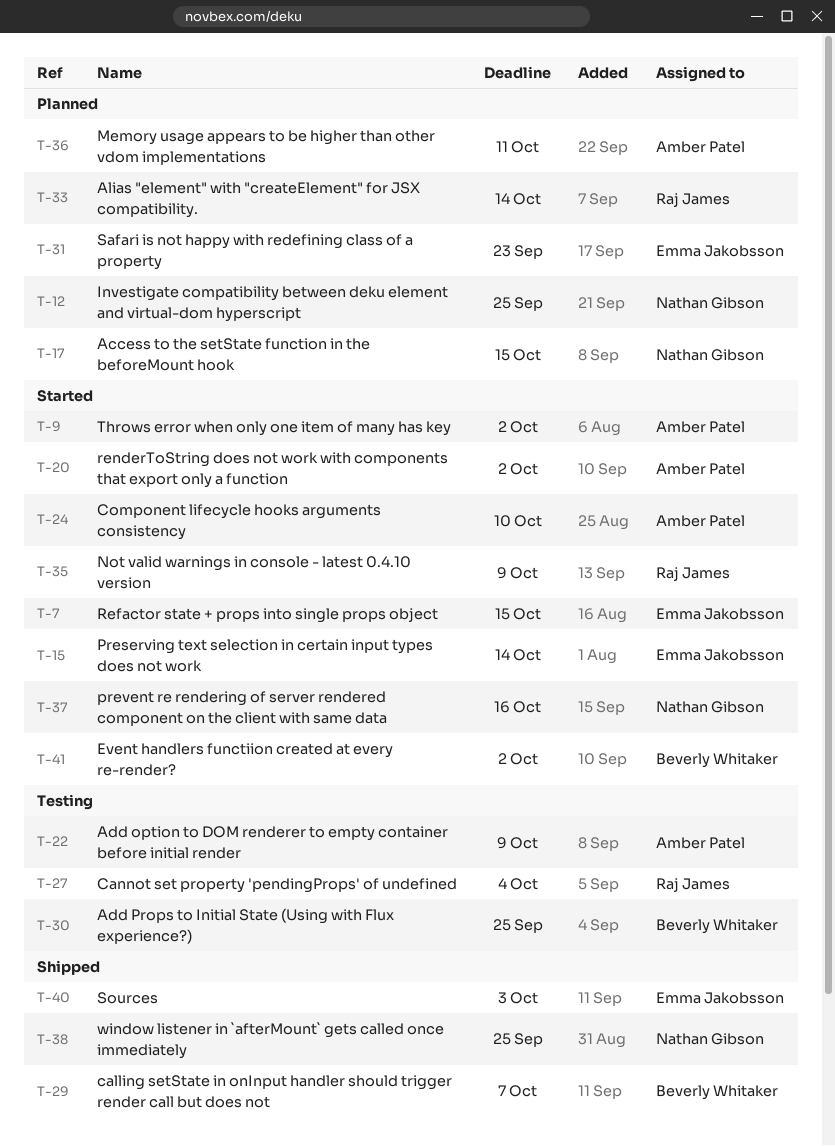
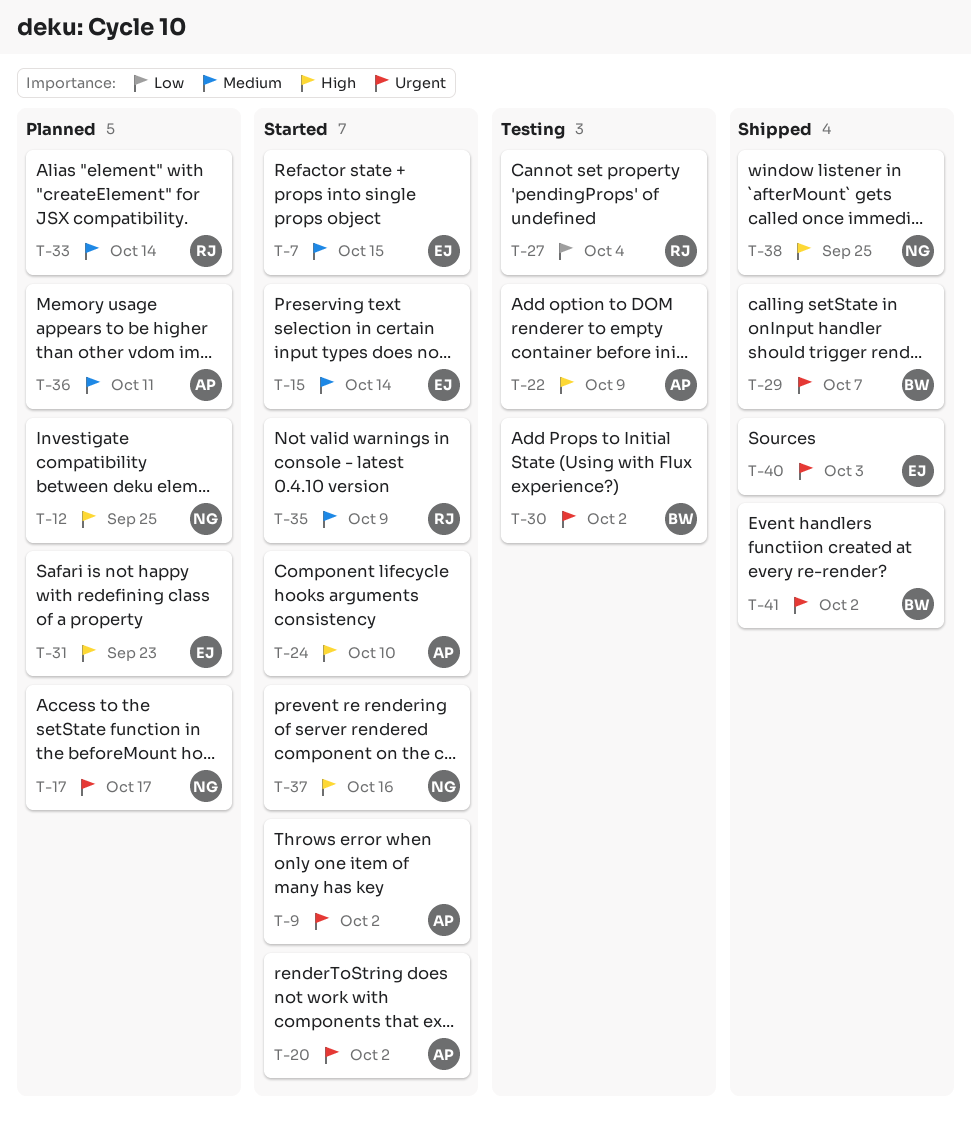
T-17, due: Oct 15 -> Oct 17
T-30, due: Sep 25 -> Oct 2
T-41, status: Started -> Shipped

